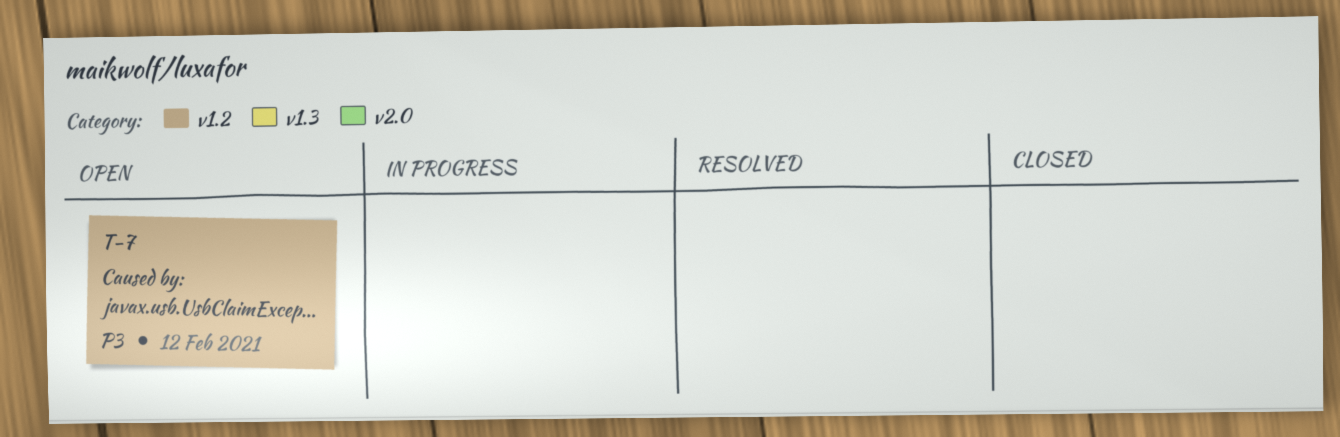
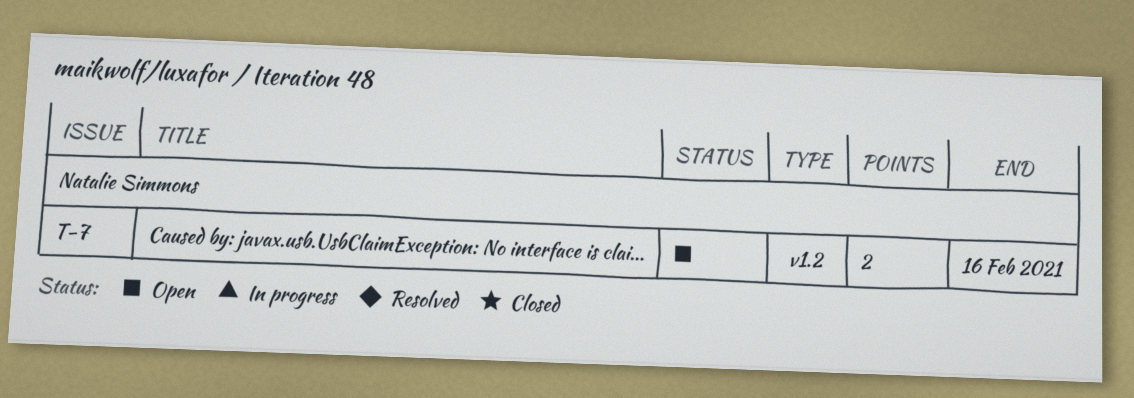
T-7, estimate: 1 -> 2
T-7, due: Feb 12 -> Feb 16

